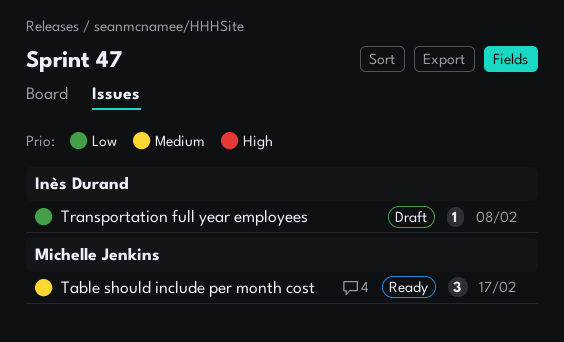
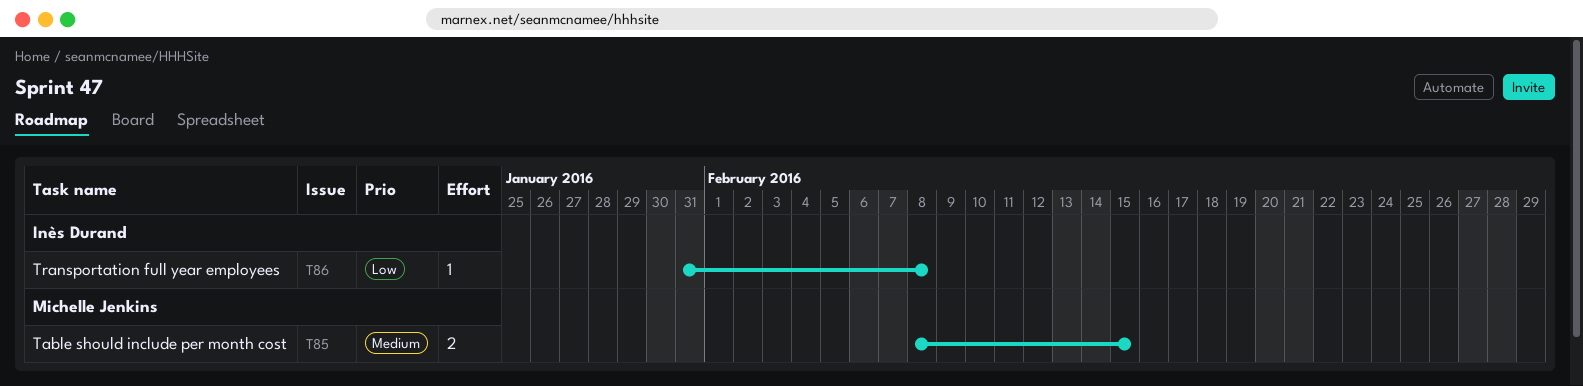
Table should include per month cost, estimate: 3 -> 2
Table should include per month cost, due: Feb 17 -> Feb 15

